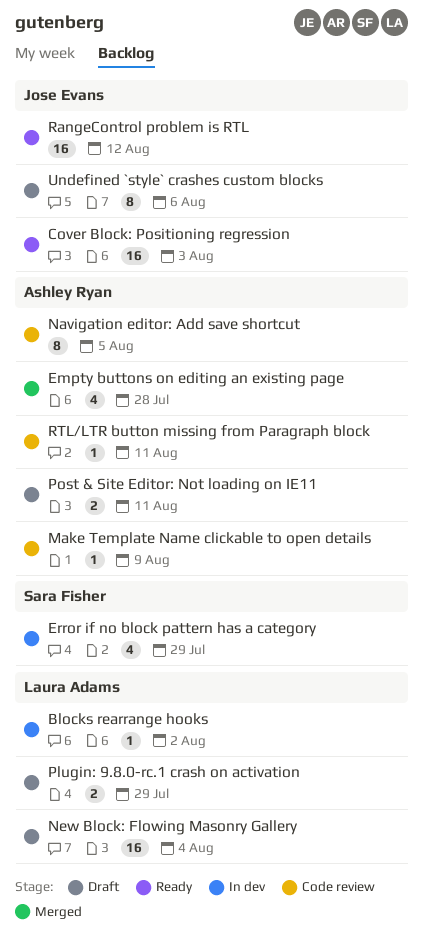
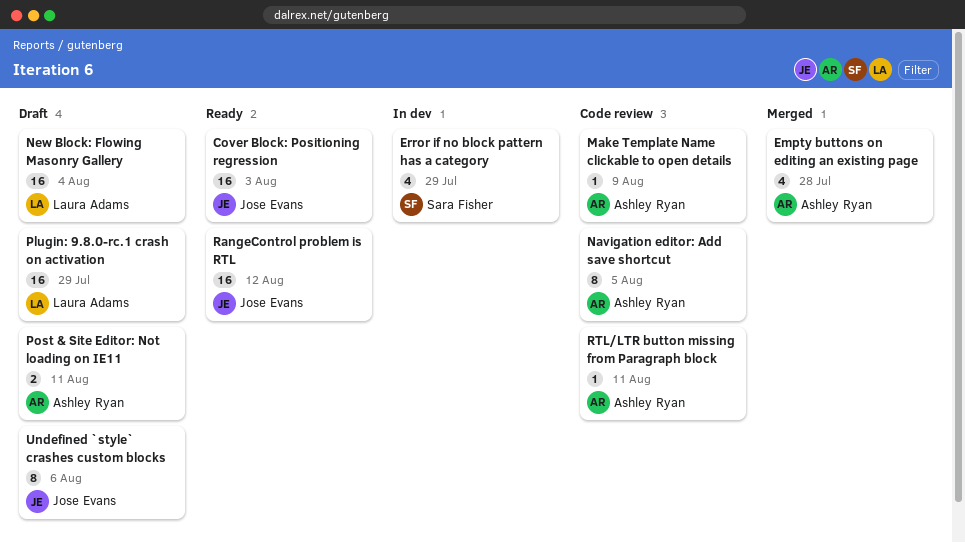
Blocks rearrange hooks: present -> none
Plugin: 9.8.0-rc.1 crash on activation, estimate: 2 -> 16

